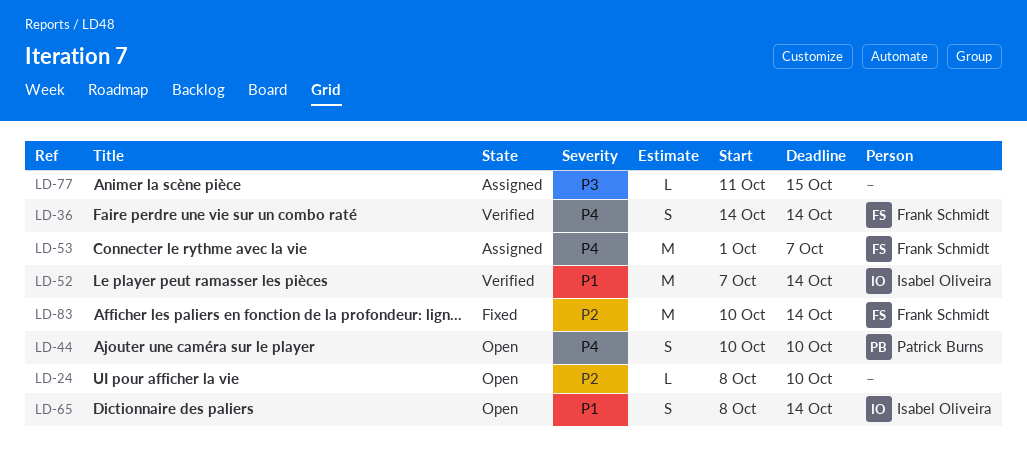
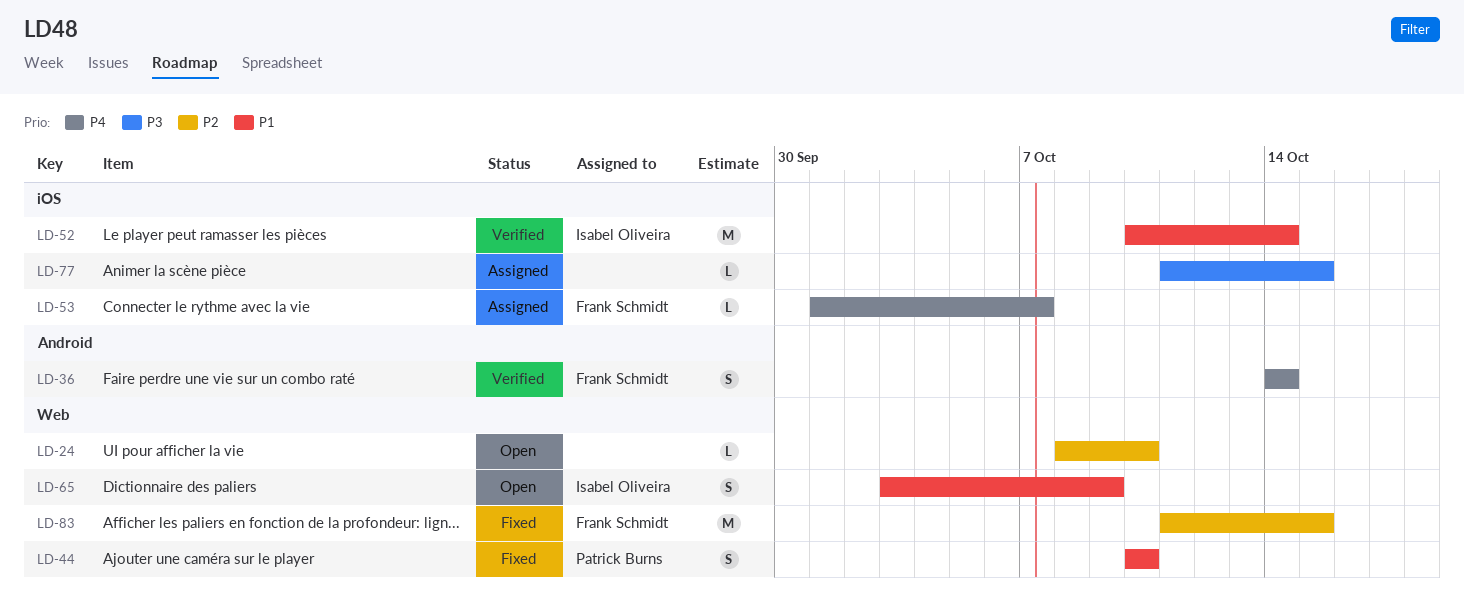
LD-44, status: Open -> Fixed
LD-44, priority: P4 -> P1
LD-52, start: Oct 7 -> Oct 10
LD-53, estimate: M -> L
LD-65, start: Oct 8 -> Oct 3
LD-65, due: Oct 14 -> Oct 9
LD-83, start: Oct 10 -> Oct 11
LD-83, due: Oct 14 -> Oct 15

